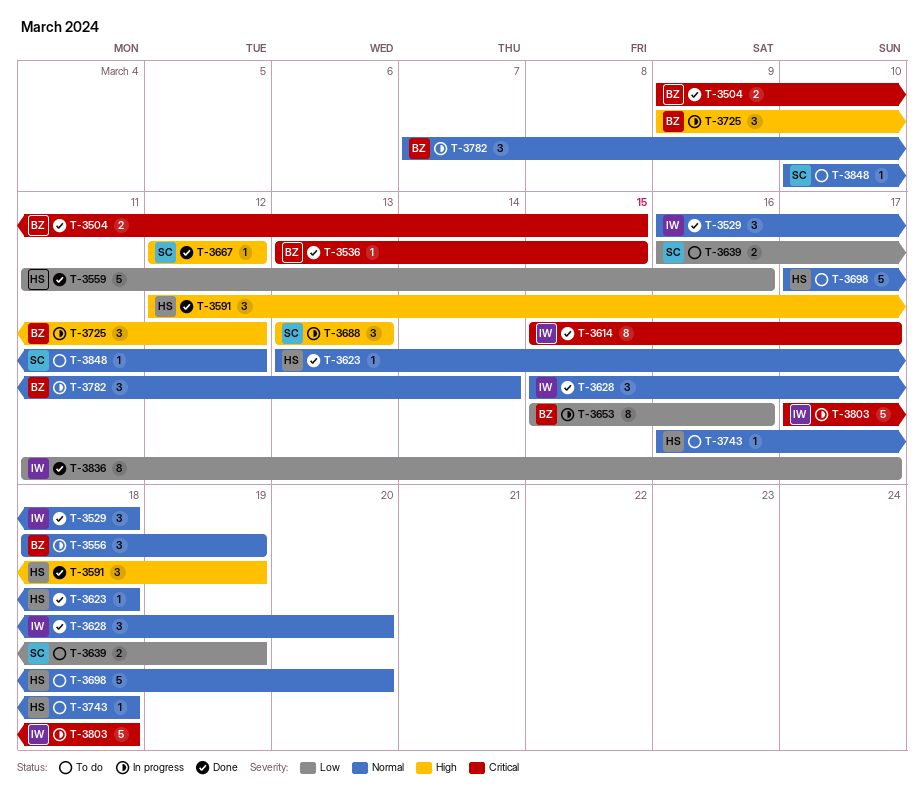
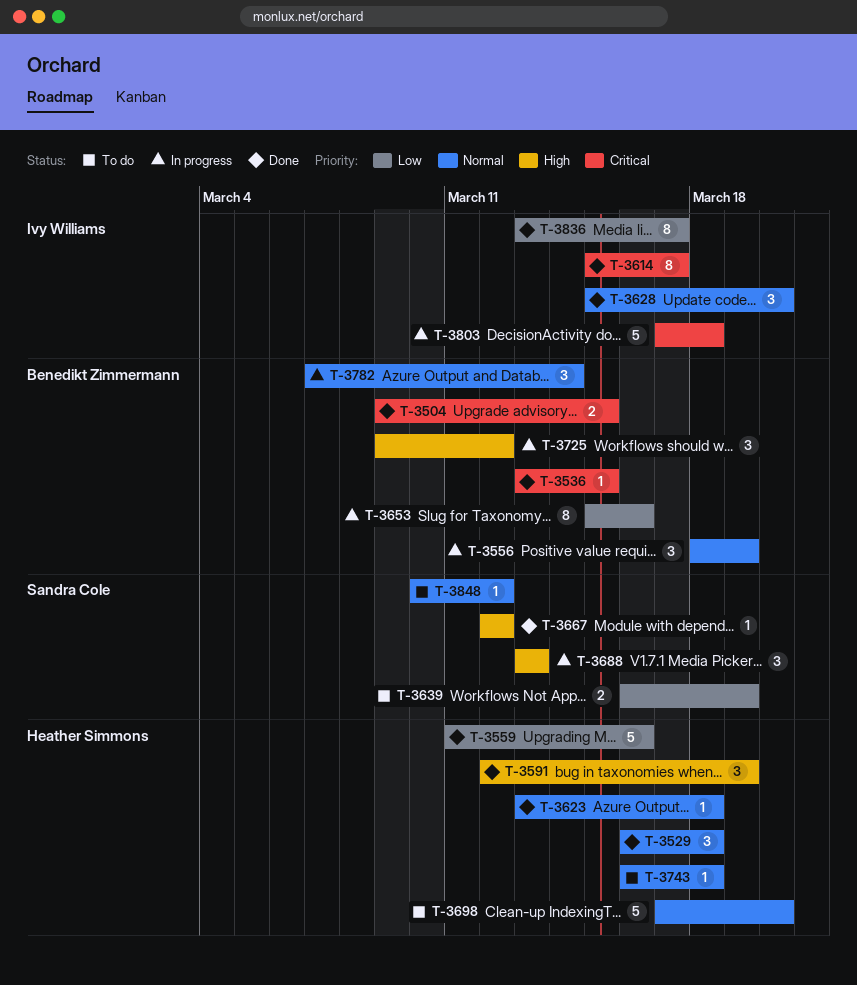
T-3529, owner: Ivy Williams -> Heather Simmons
T-3836, start: Mar 11 -> Mar 13

